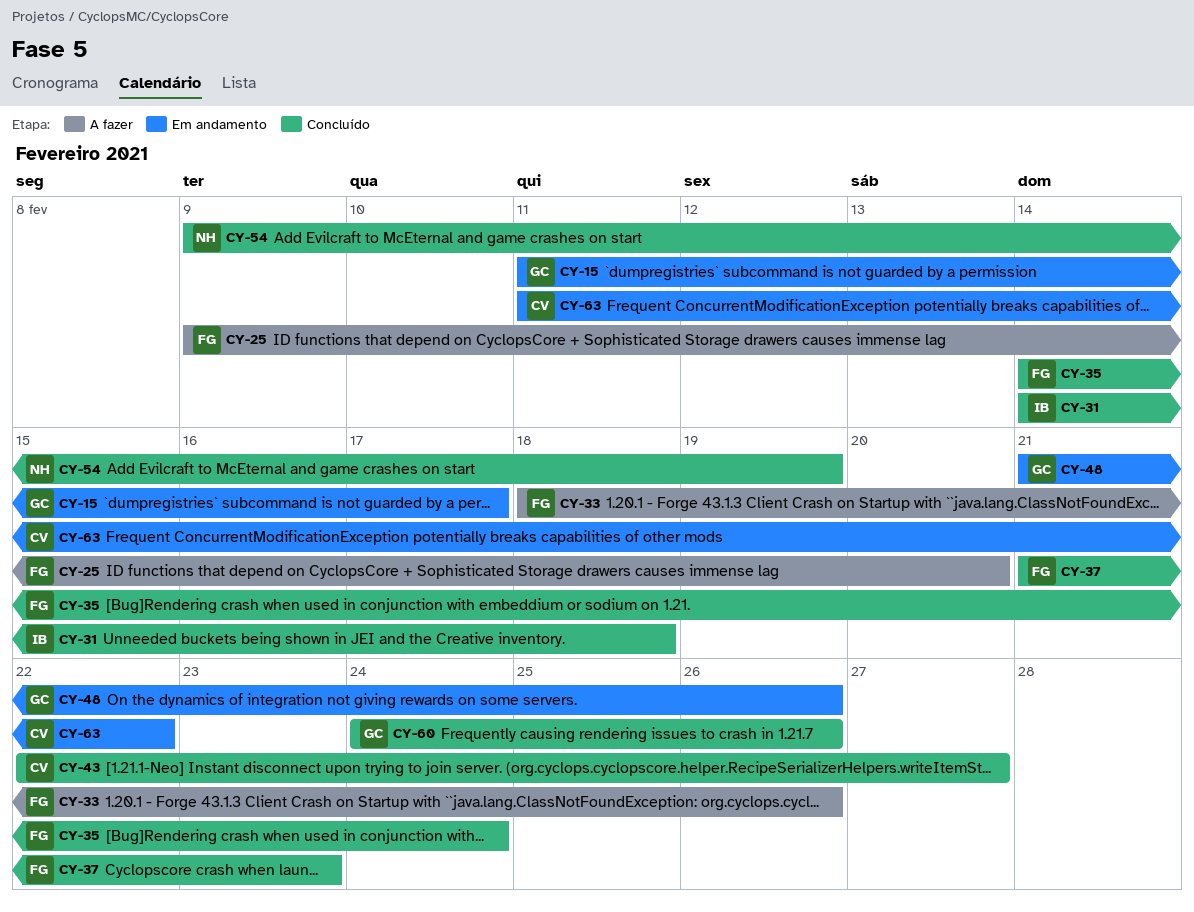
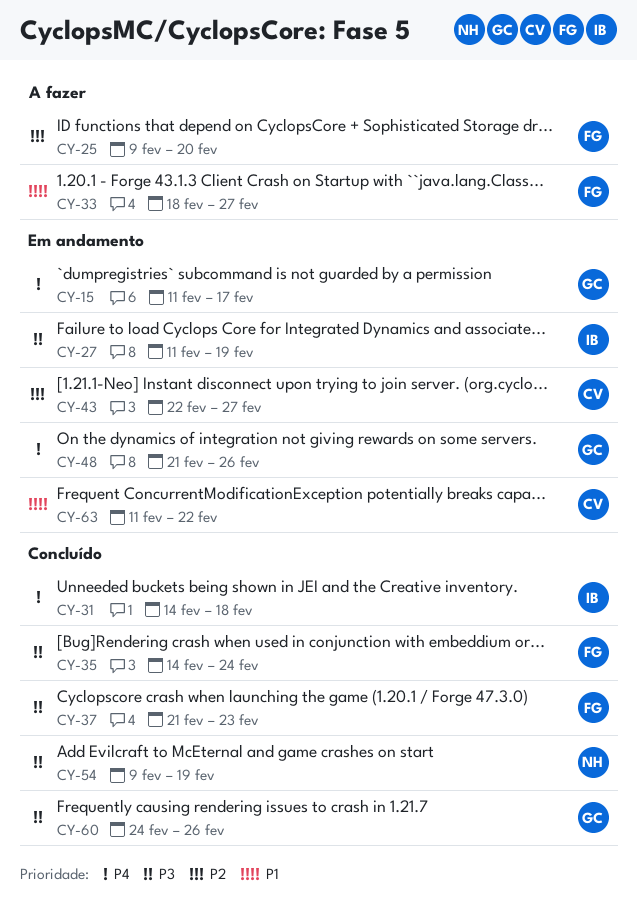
CY-27: none -> present
CY-33, due: Feb 26 -> Feb 27
CY-43, status: Concluído -> Em andamento

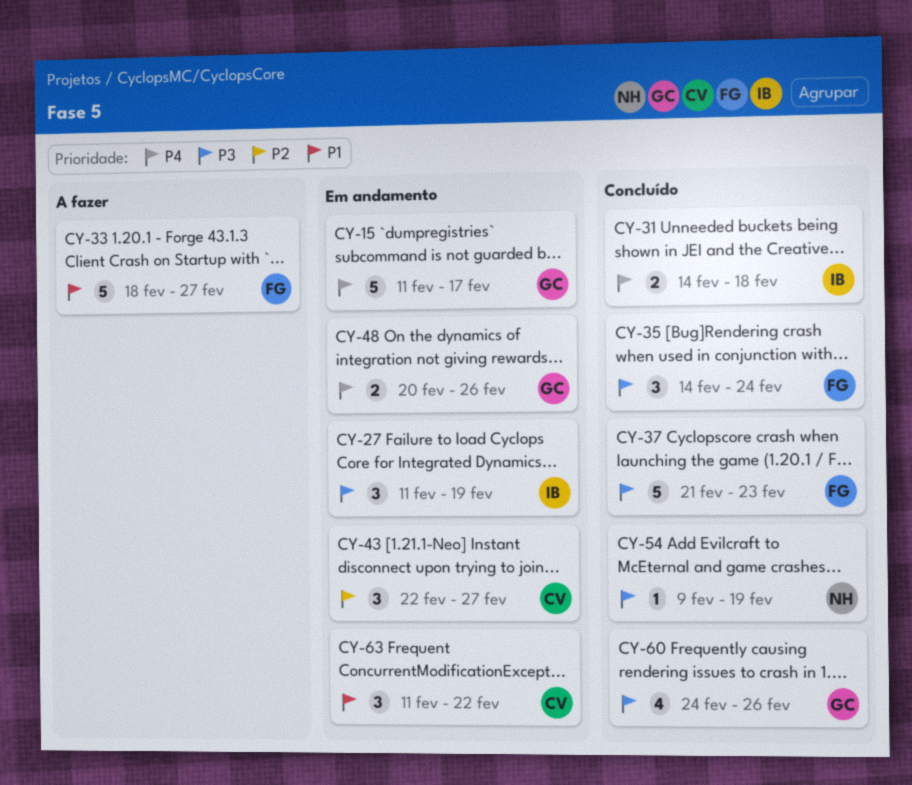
CY-25: present -> none
CY-48, start: Feb 21 -> Feb 20

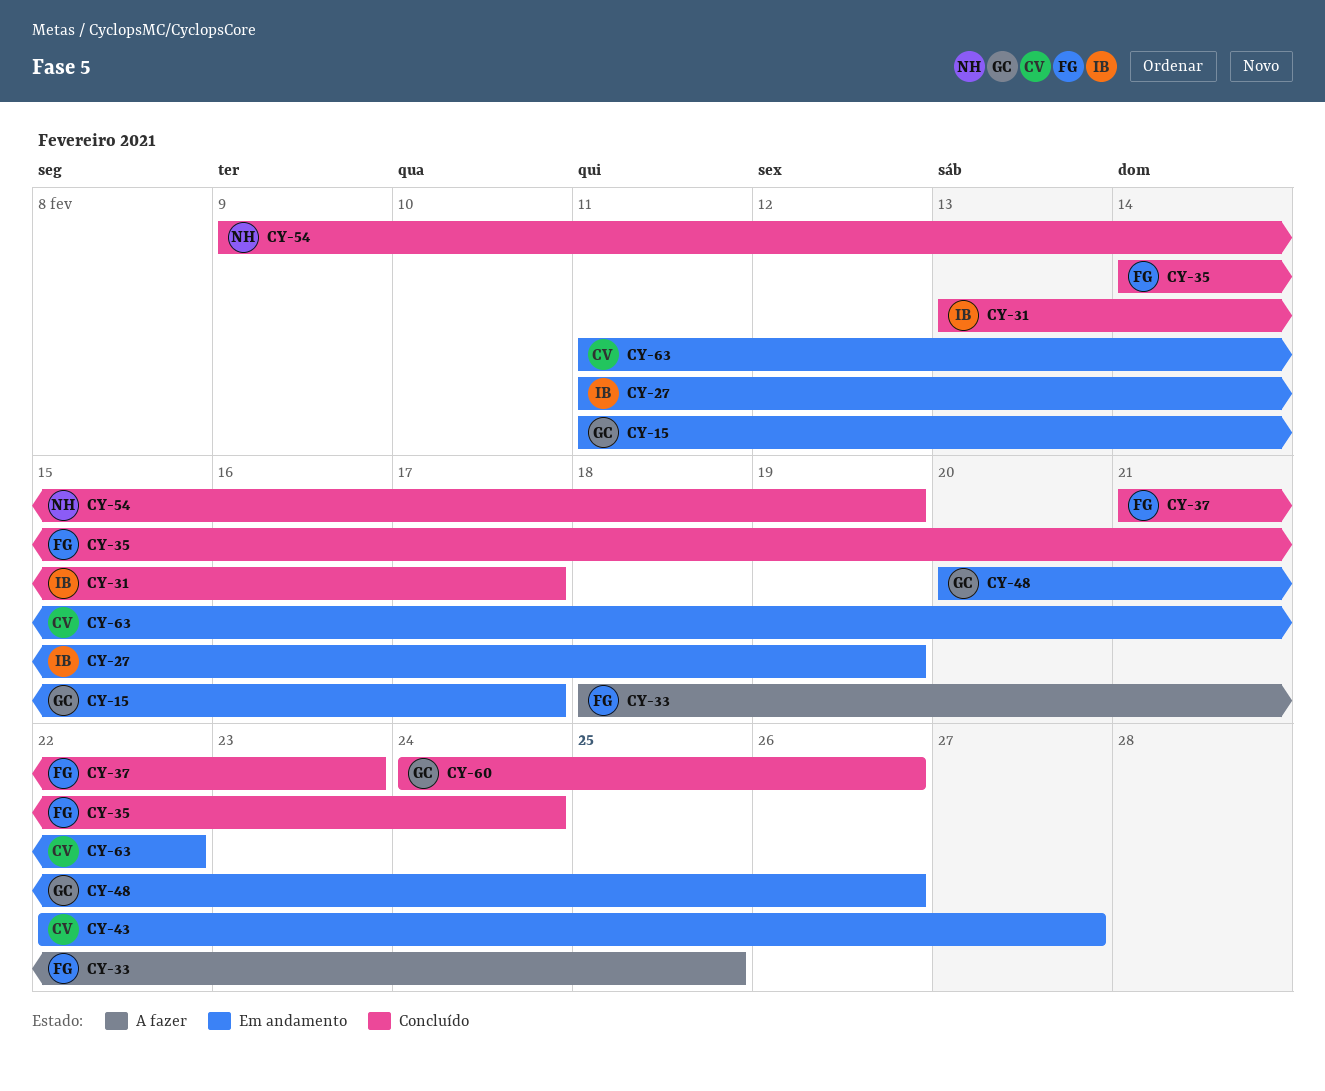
CY-31, start: Feb 14 -> Feb 13
CY-31, due: Feb 18 -> Feb 17
CY-33, due: Feb 27 -> Feb 25

